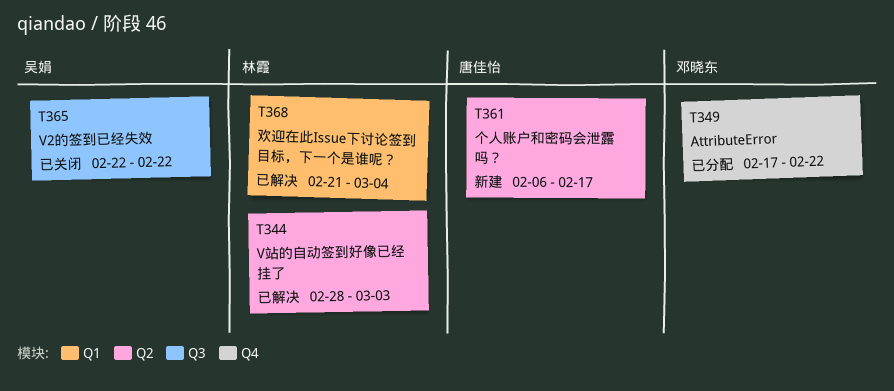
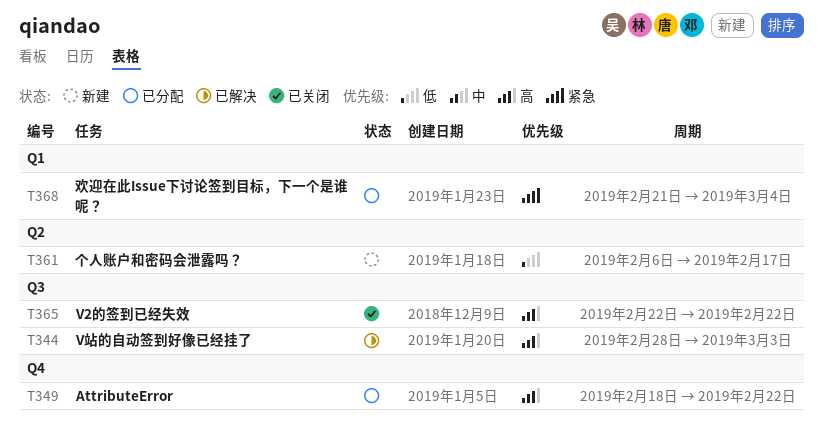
T344, label: Q2 -> Q3
T349, start: Feb 17 -> Feb 18
T368, status: 已解决 -> 已分配

